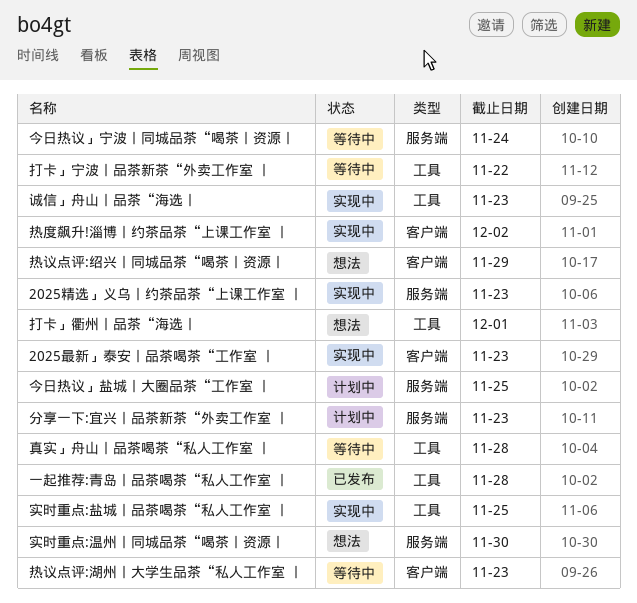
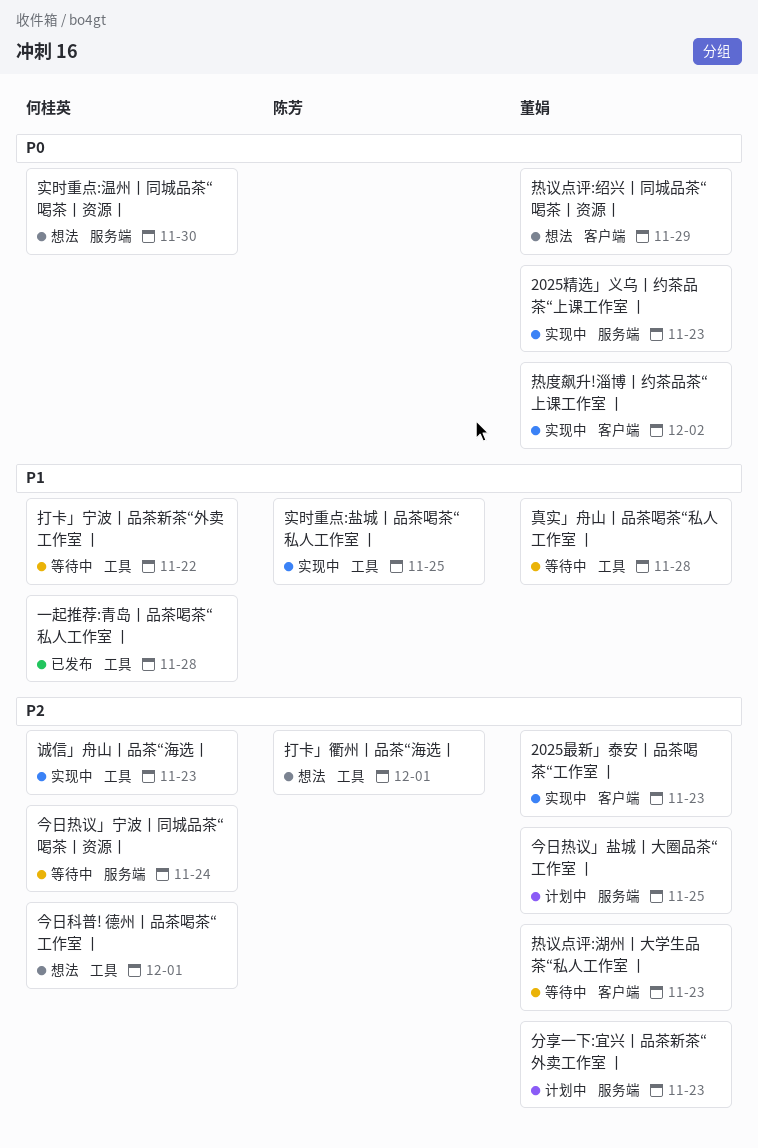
今日科普! 德州丨品茶喝茶“工作室 丨: none -> present

